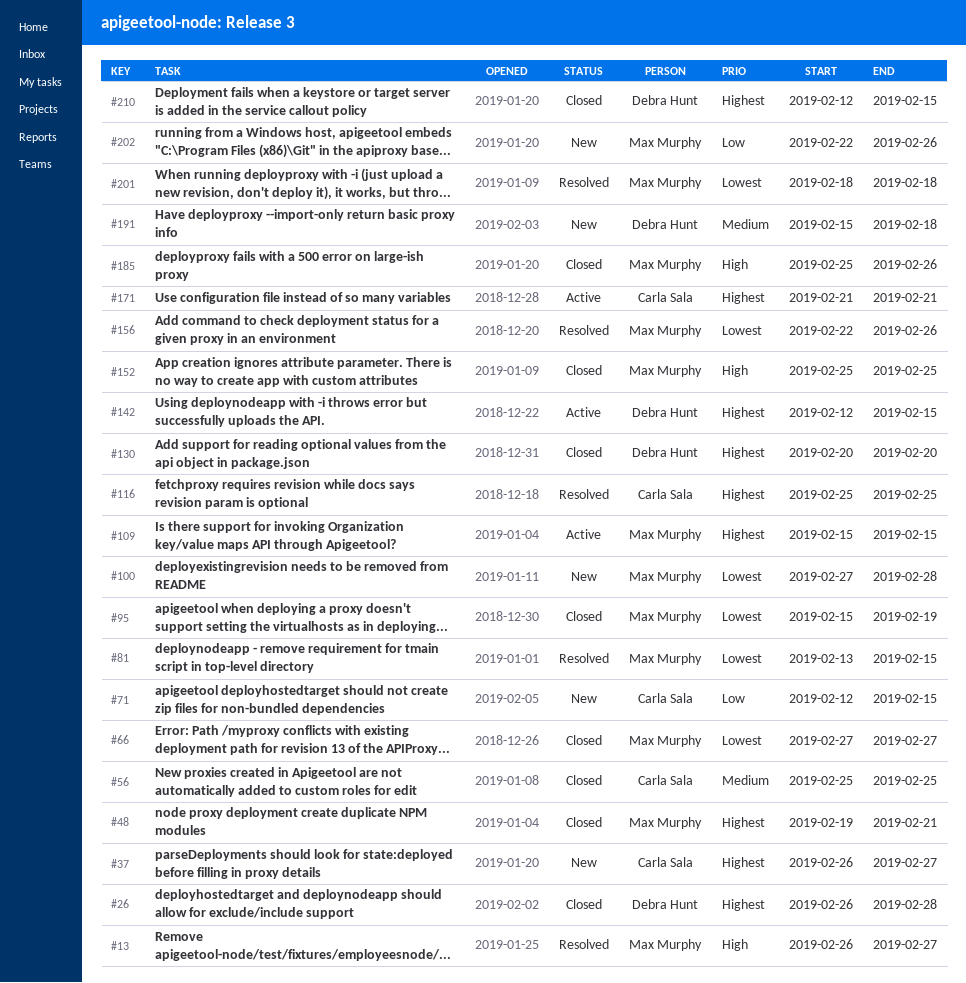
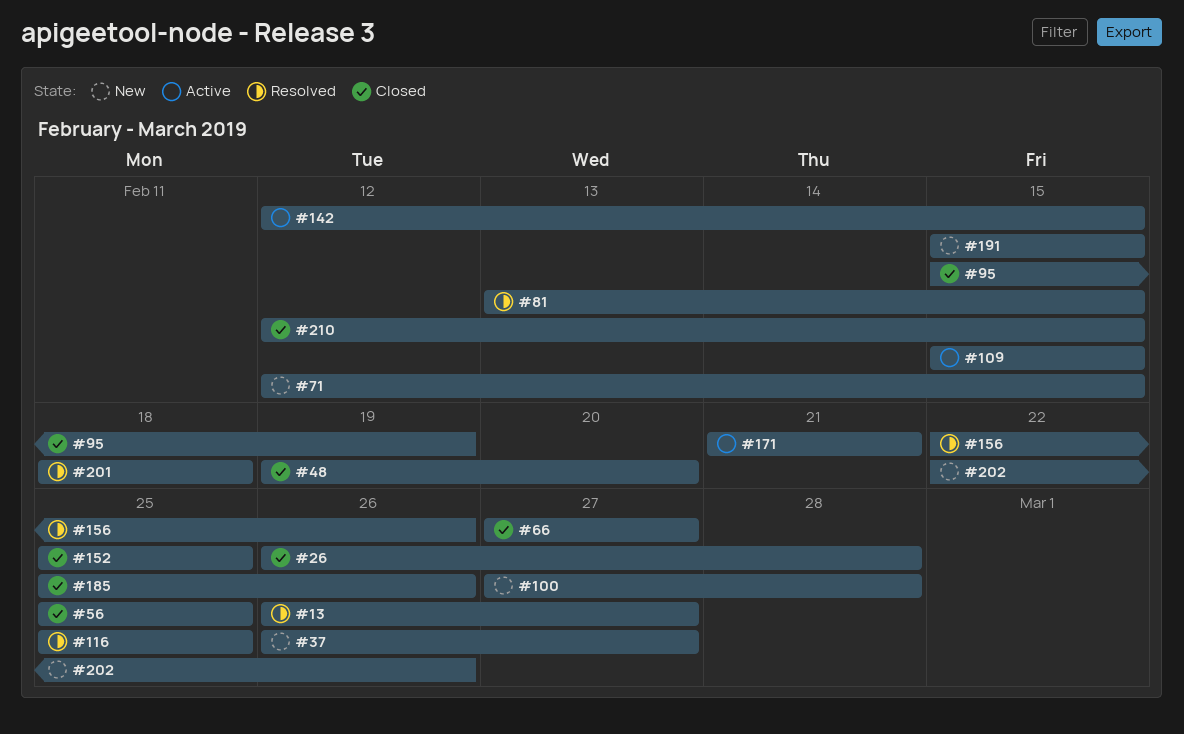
#48, due: Feb 21 -> Feb 20
#130: present -> none
#191, due: Feb 18 -> Feb 15

